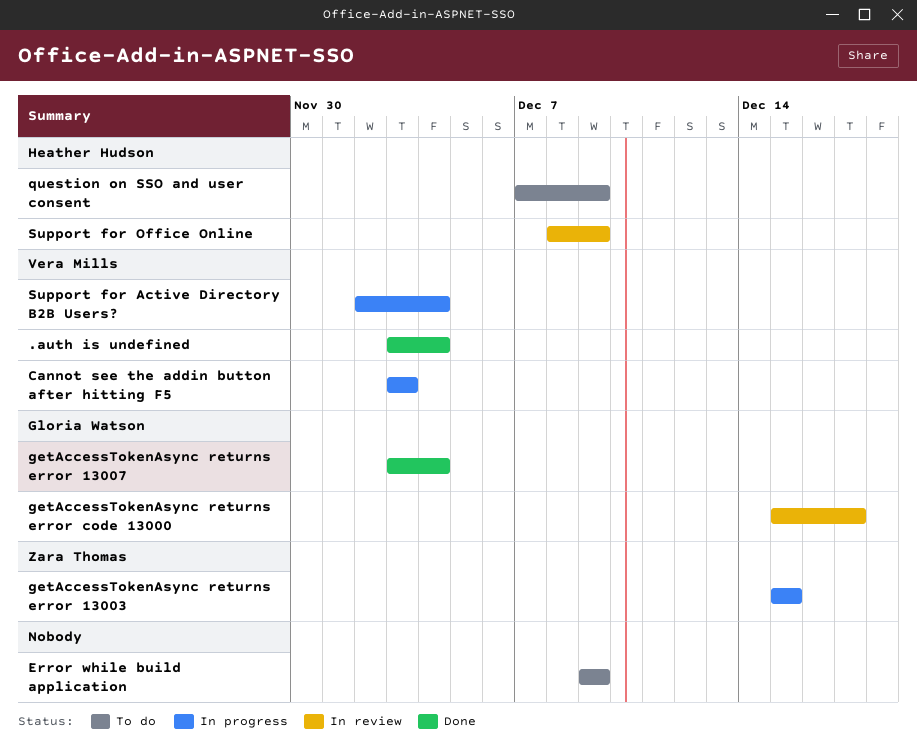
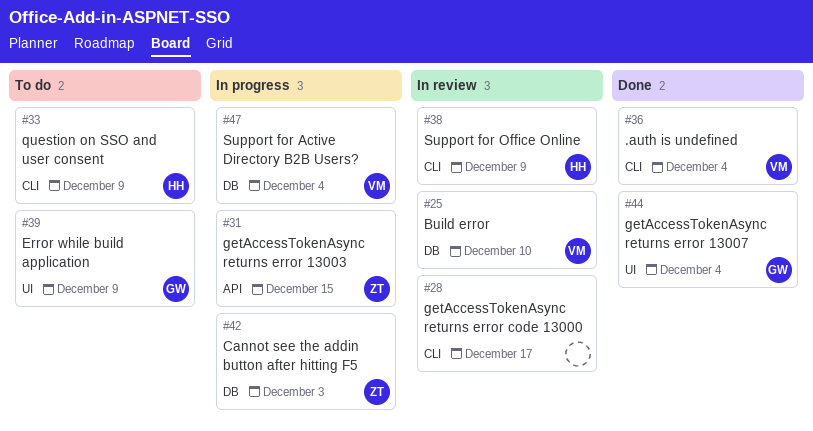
Build error: none -> present
Cannot see the addin button after hitting F5, owner: Vera Mills -> Zara Thomas
Error while build application, owner: none -> Gloria Watson
getAccessTokenAsync returns error code 13000, owner: Gloria Watson -> none

